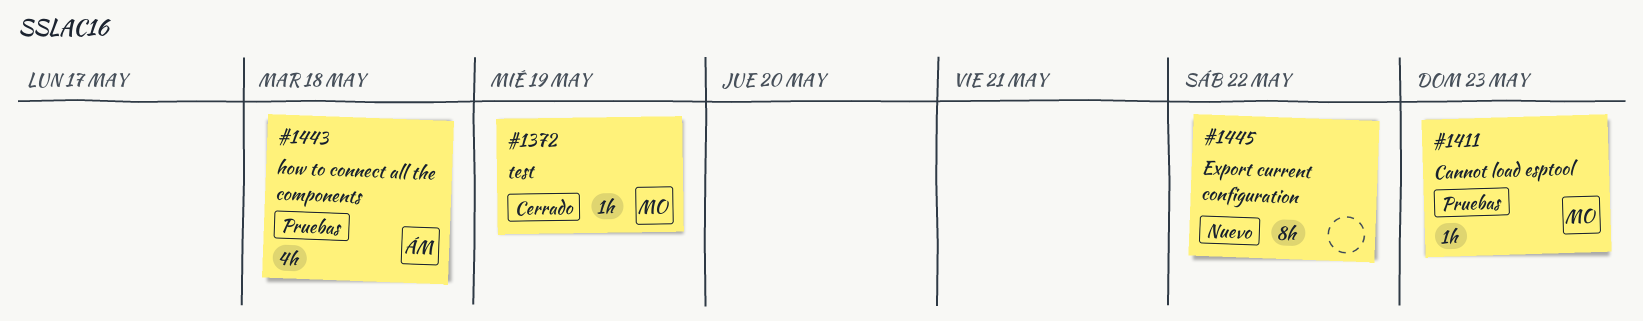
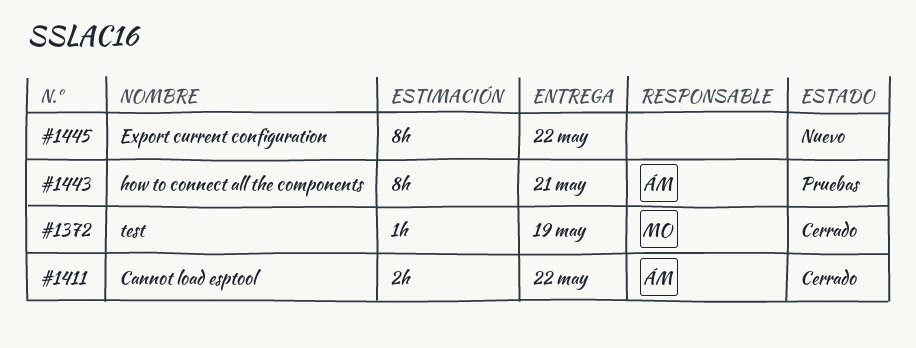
#1411, status: Pruebas -> Cerrado
#1411, owner: MO -> ÁM
#1411, estimate: 1h -> 2h
#1411, due: May 23 -> May 22
#1443, estimate: 4h -> 8h
#1443, due: May 18 -> May 21

